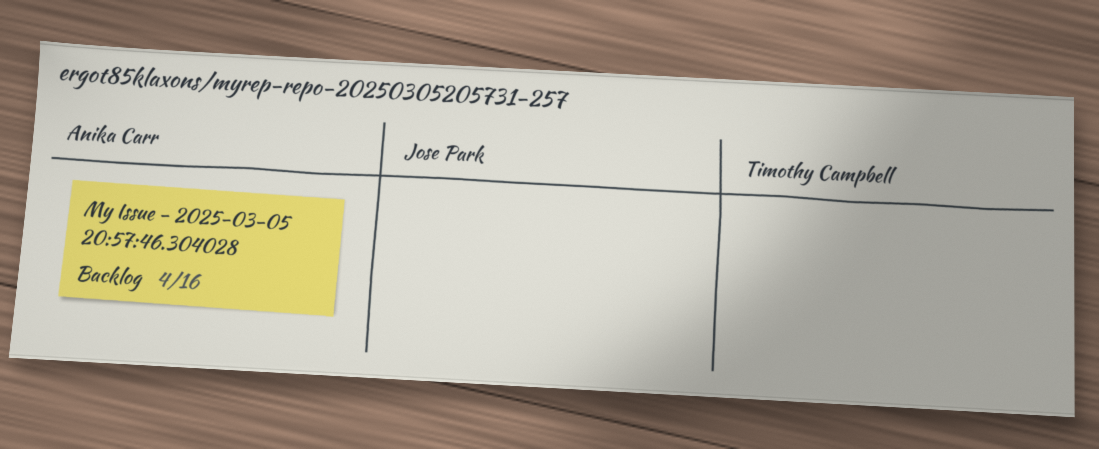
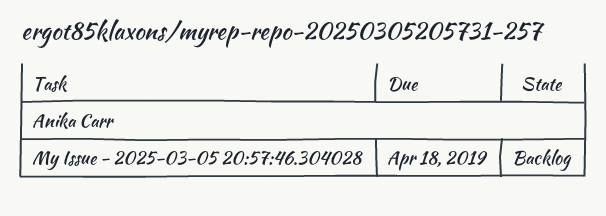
My Issue - 2025-03-05 20:57:46.304028, due: Apr 16 -> Apr 18

